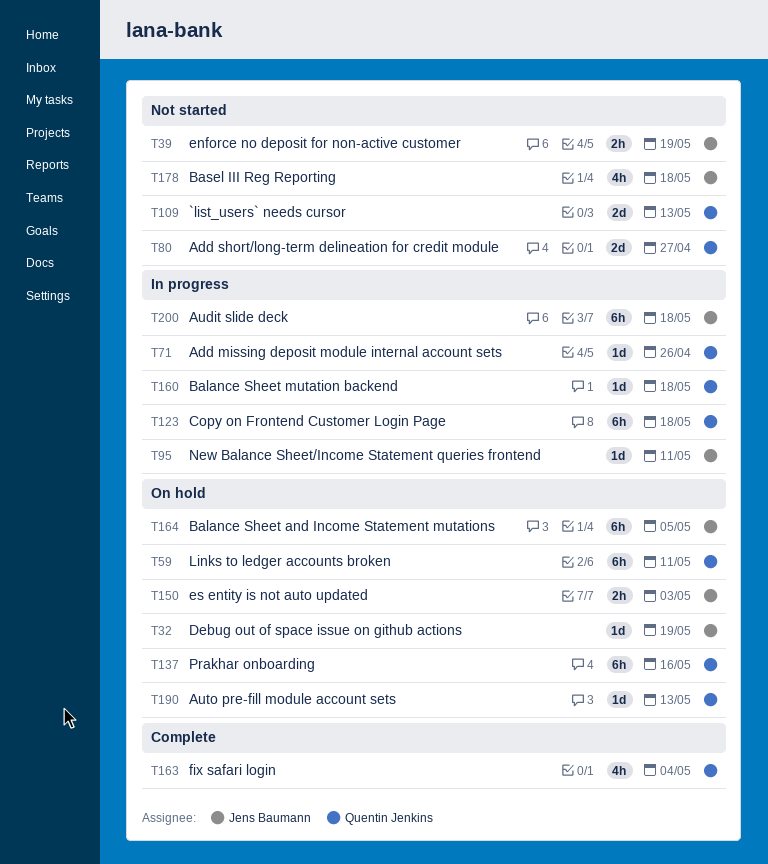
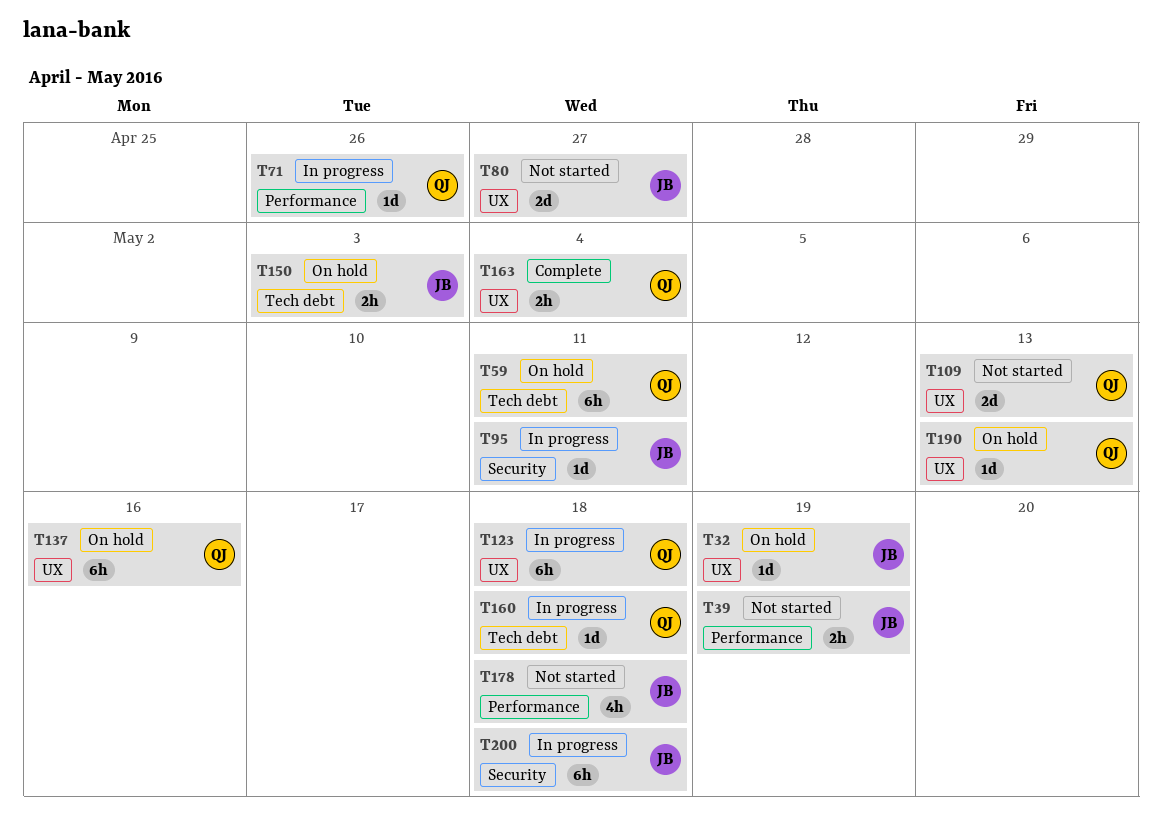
T80, owner: Quentin Jenkins -> Jens Baumann
T163, estimate: 4h -> 2h
T164: present -> none

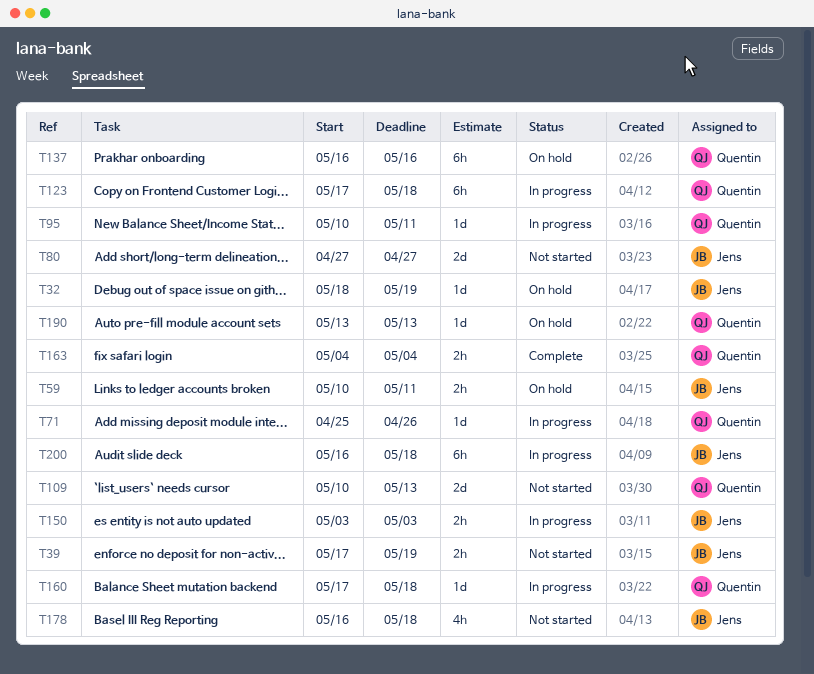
T59, owner: Quentin -> Jens
T59, estimate: 6h -> 2h
T95, owner: Jens -> Quentin
T150, status: On hold -> In progress

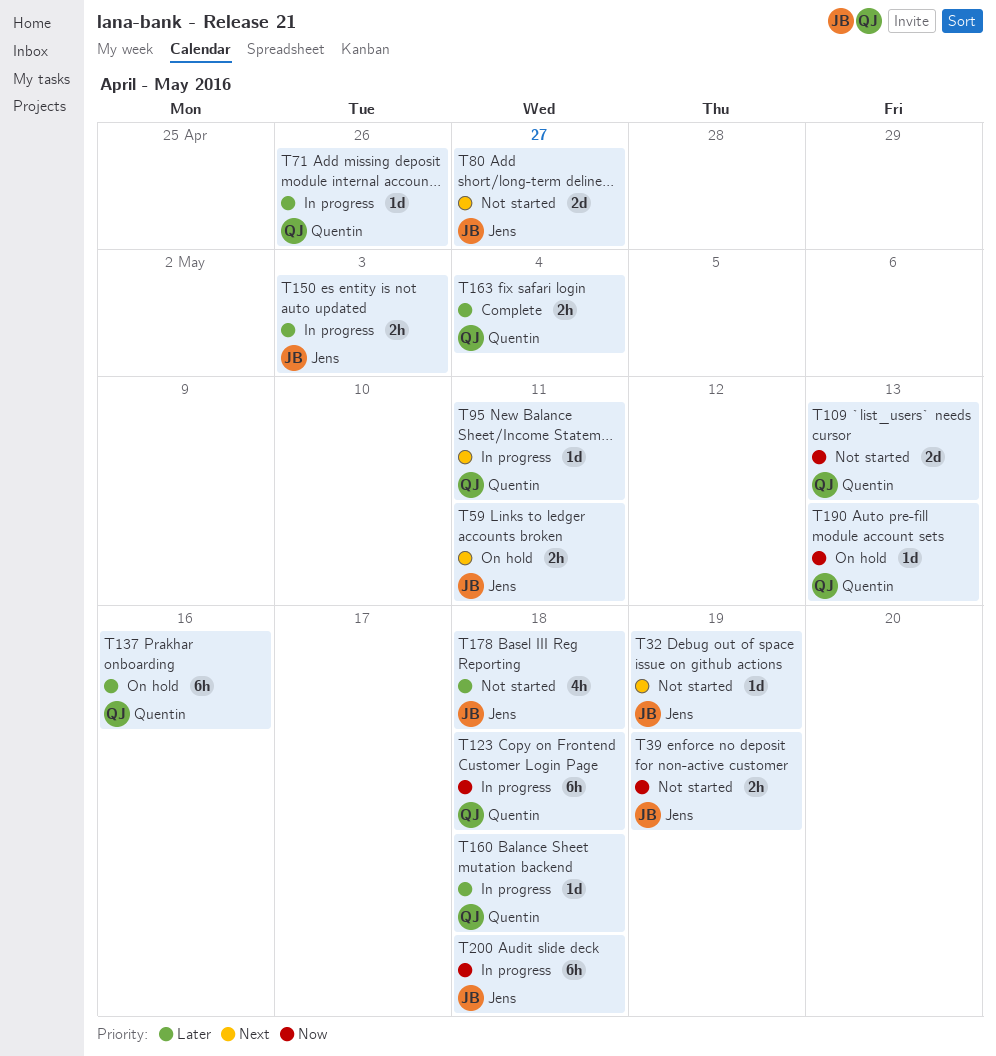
T32, status: On hold -> Not started

